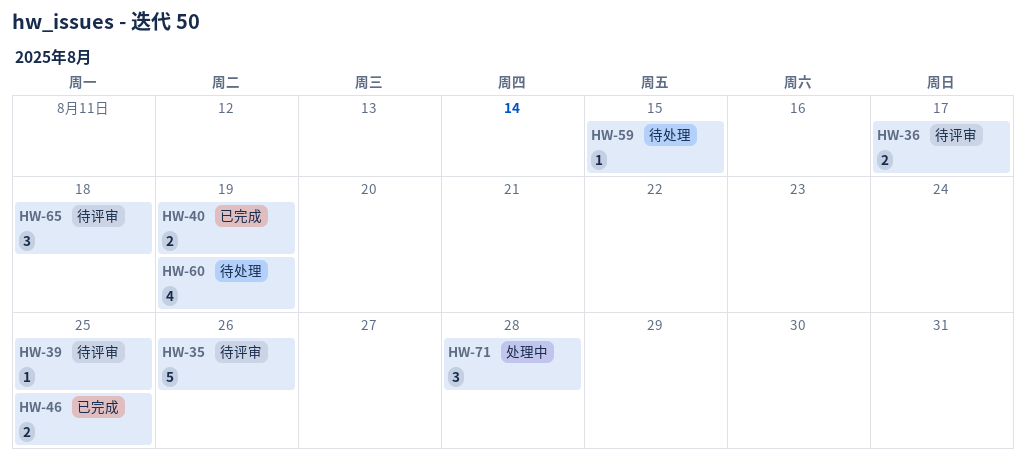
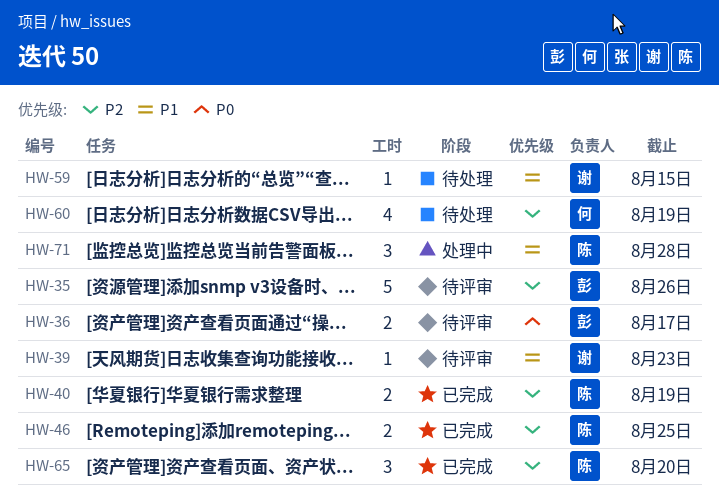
HW-39, due: Aug 25 -> Aug 23
HW-65, status: 待评审 -> 已完成
HW-65, due: Aug 18 -> Aug 20

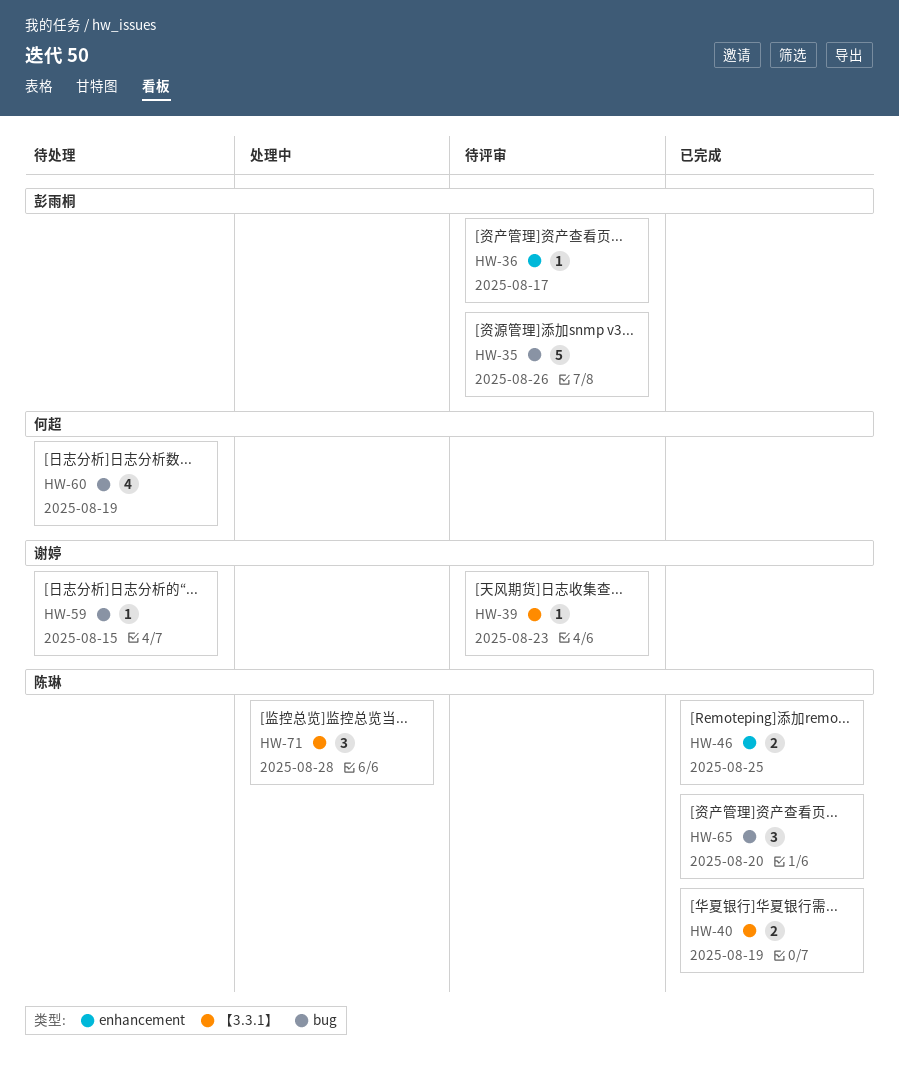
HW-36, estimate: 2 -> 1

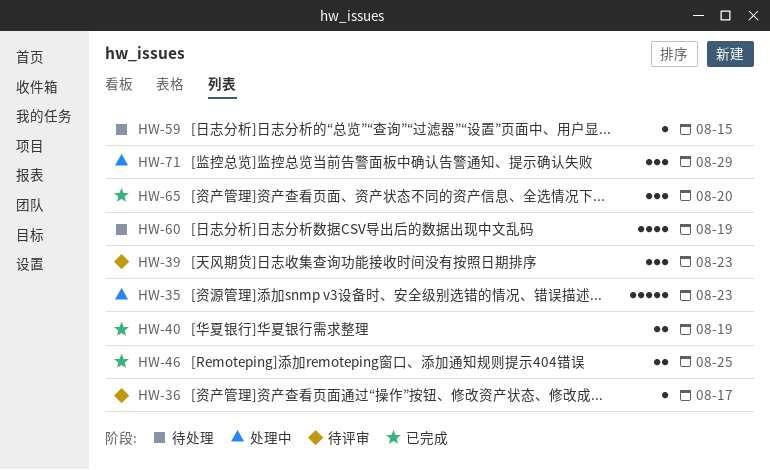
HW-35, status: 待评审 -> 处理中
HW-35, due: Aug 26 -> Aug 23
HW-39, estimate: 1 -> 3
HW-71, due: Aug 28 -> Aug 29

